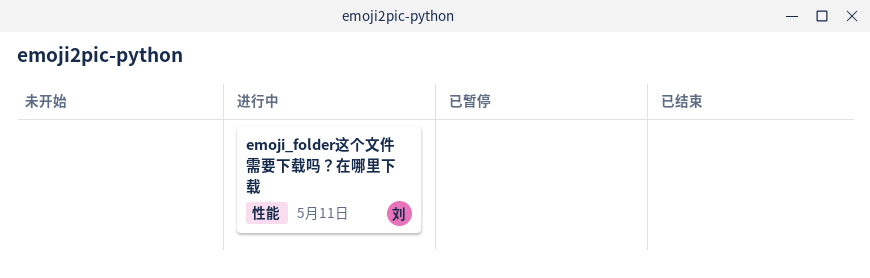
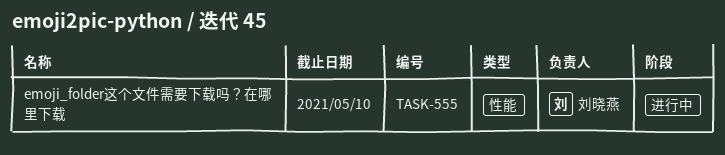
emoji_folder这个文件需要下载吗？在哪里下载, due: May 11 -> May 10

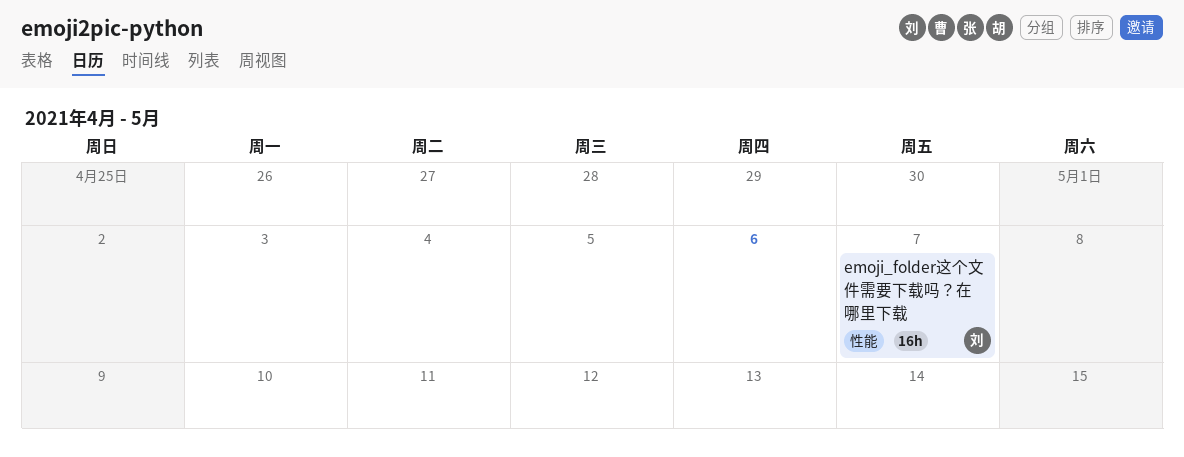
emoji_folder这个文件需要下载吗？在哪里下载, due: May 10 -> May 7

